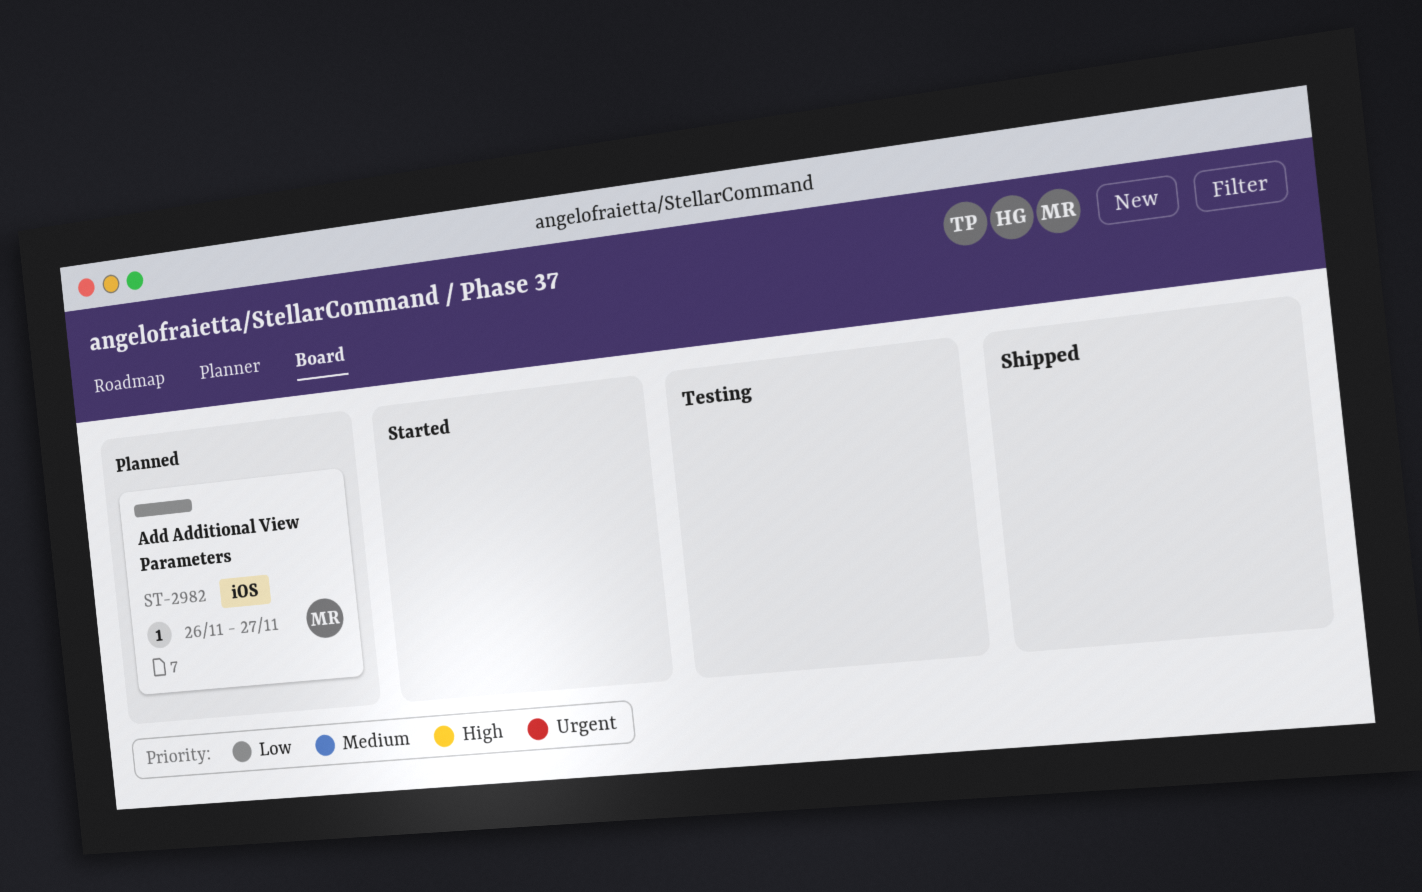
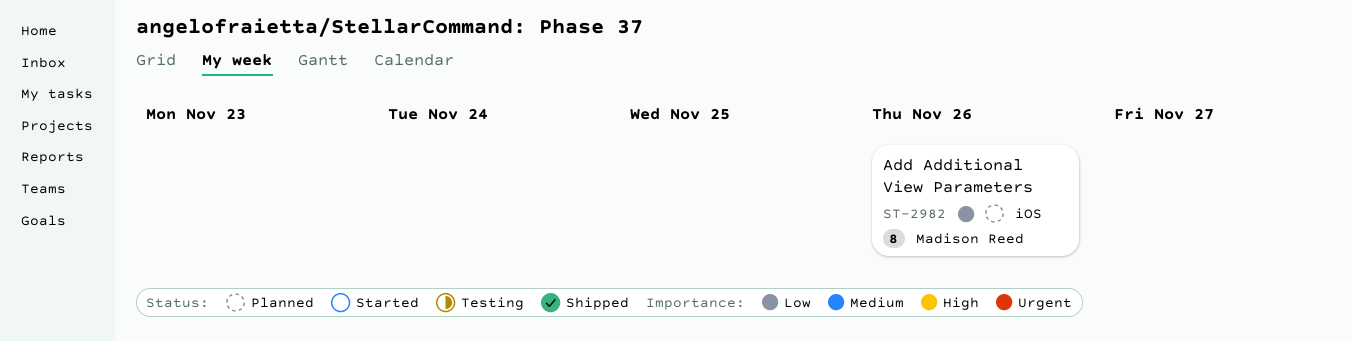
ST-2982, estimate: 1 -> 8
ST-2982, due: Nov 27 -> Nov 26

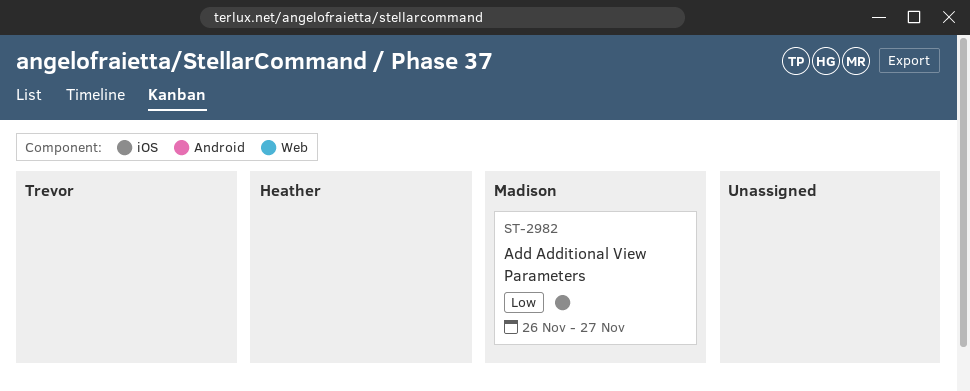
ST-2982, due: Nov 26 -> Nov 27

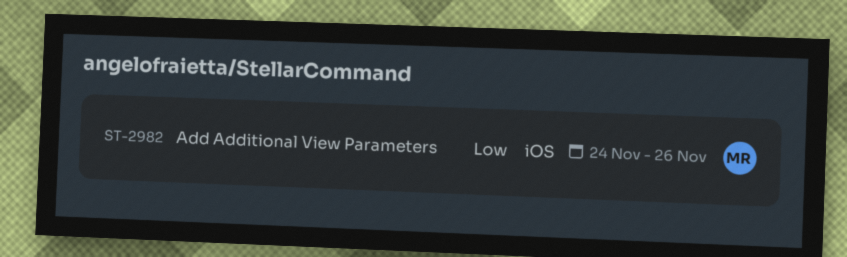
ST-2982, start: Nov 26 -> Nov 24
ST-2982, due: Nov 27 -> Nov 26

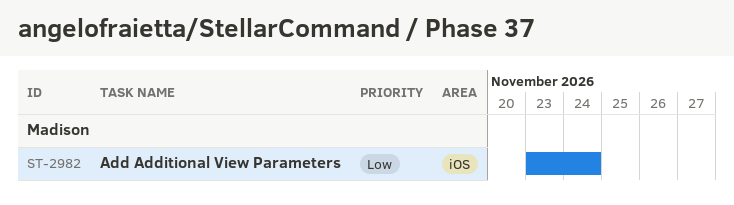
ST-2982, start: Nov 24 -> Nov 23
ST-2982, due: Nov 26 -> Nov 24

